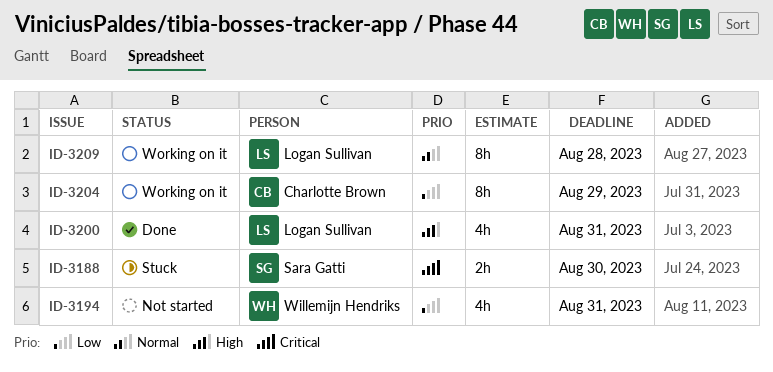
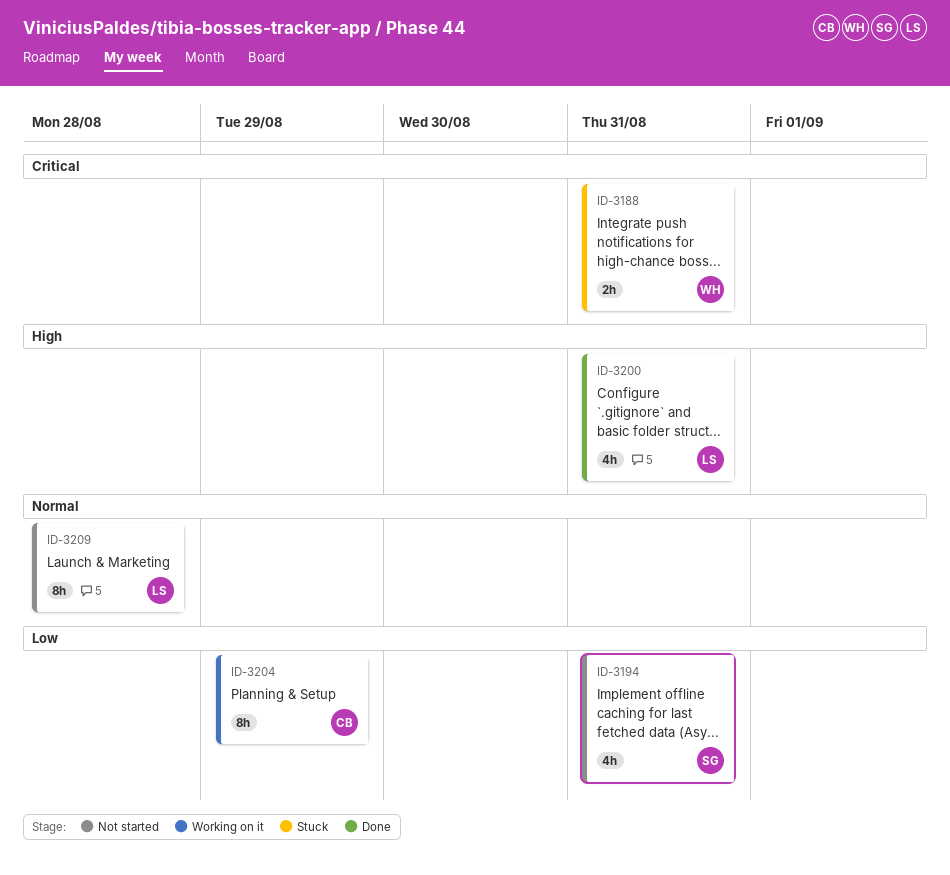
ID-3188, owner: Sara Gatti -> Willemijn Hendriks
ID-3188, due: Aug 30 -> Aug 31
ID-3194, owner: Willemijn Hendriks -> Sara Gatti
ID-3209, status: Working on it -> Not started

